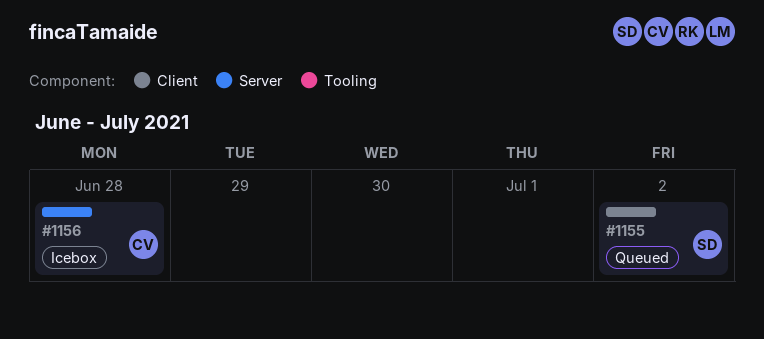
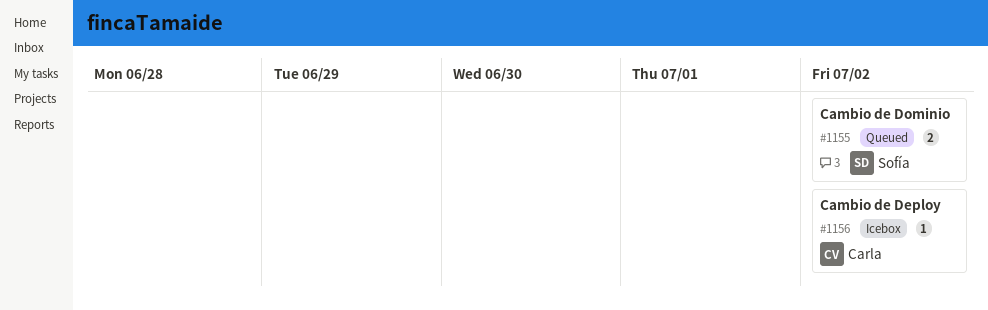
#1156, due: Jun 28 -> Jul 2

